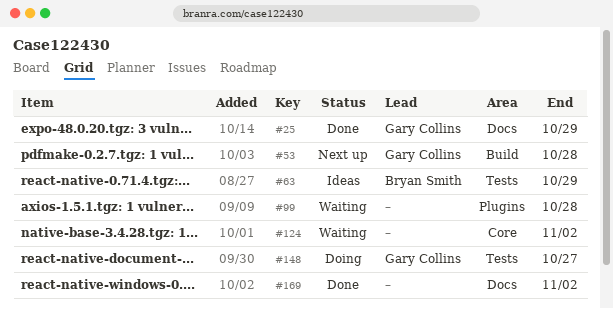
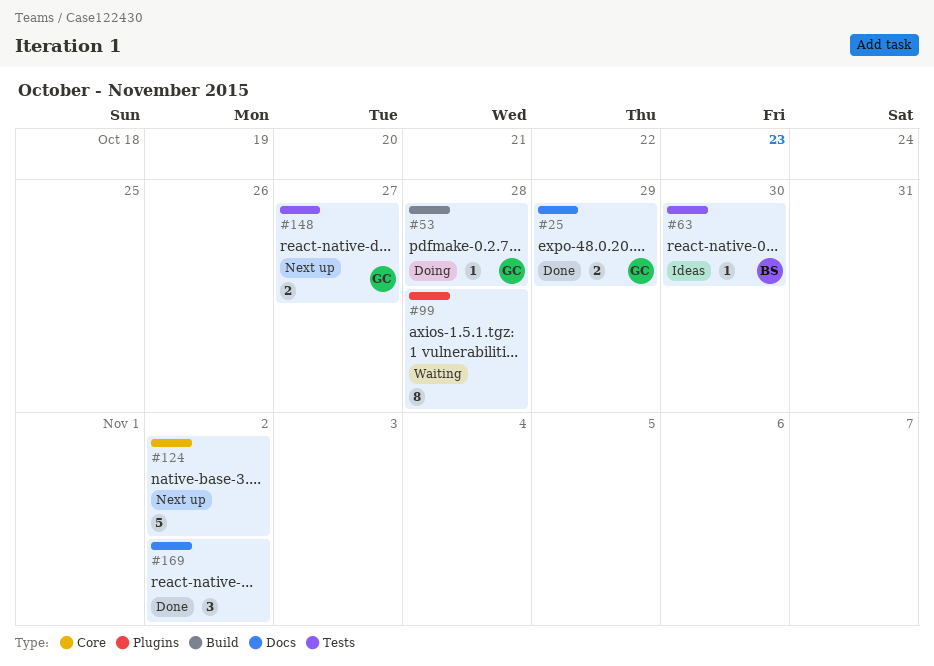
#53, status: Next up -> Doing
#63, due: Oct 29 -> Oct 30
#124, status: Waiting -> Next up
#148, status: Doing -> Next up

